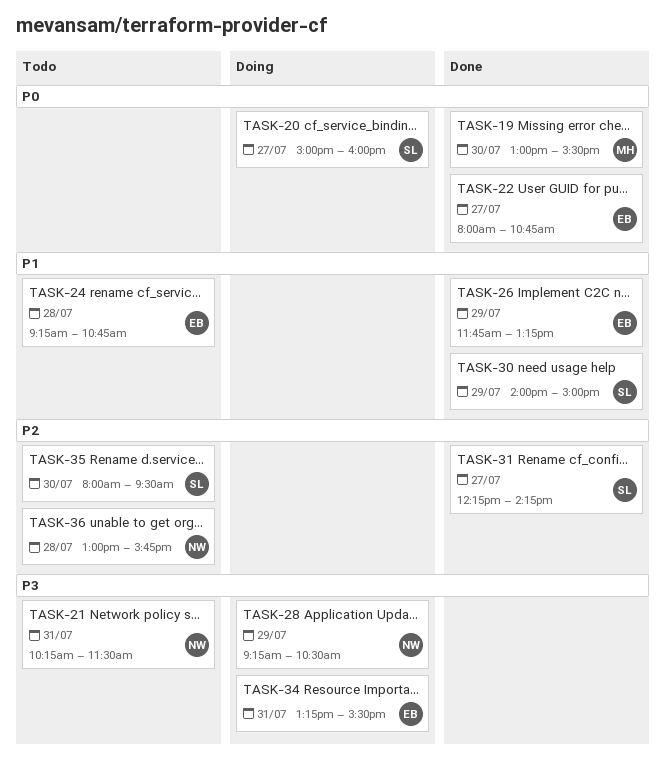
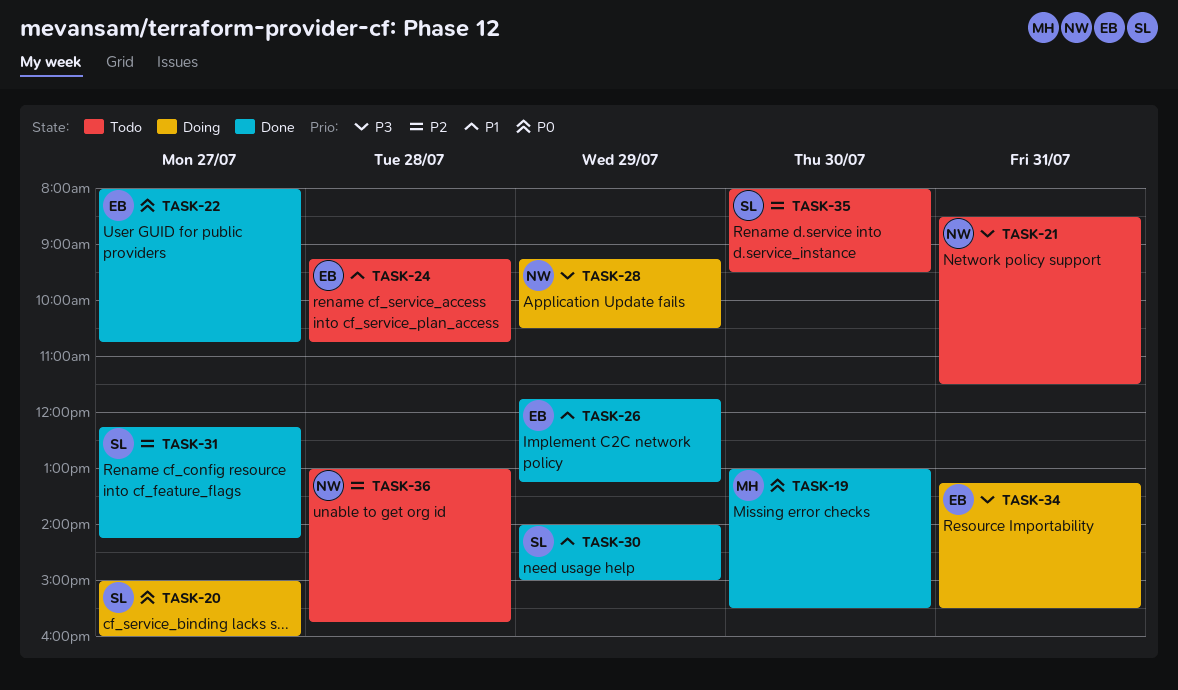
TASK-21, begins: 10:15 -> 08:30

